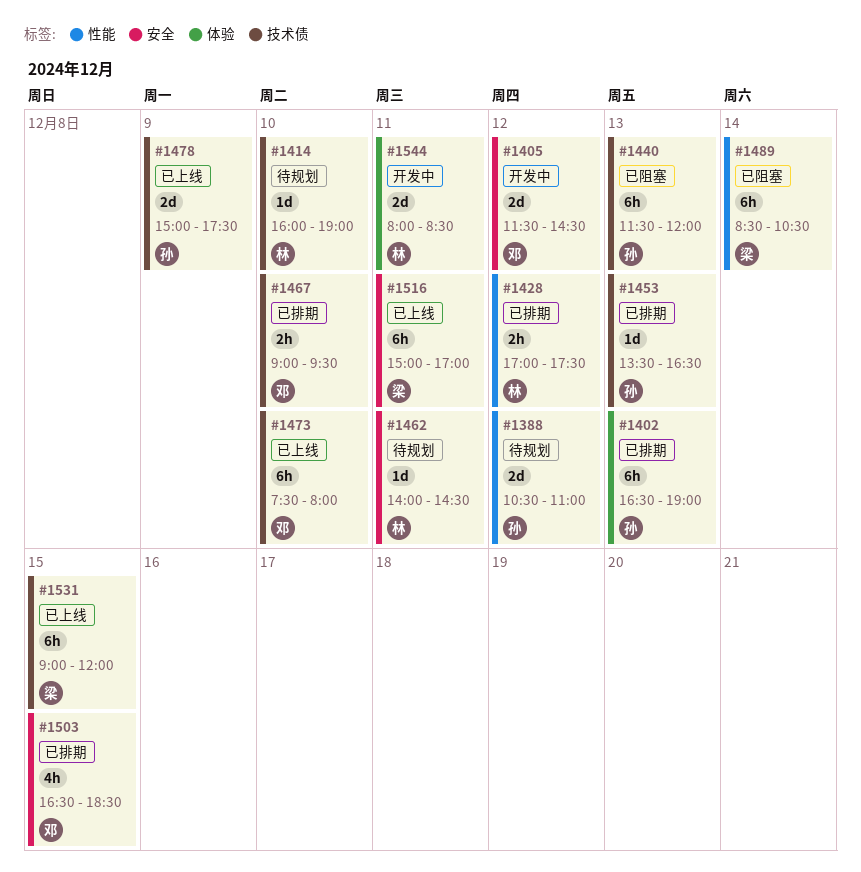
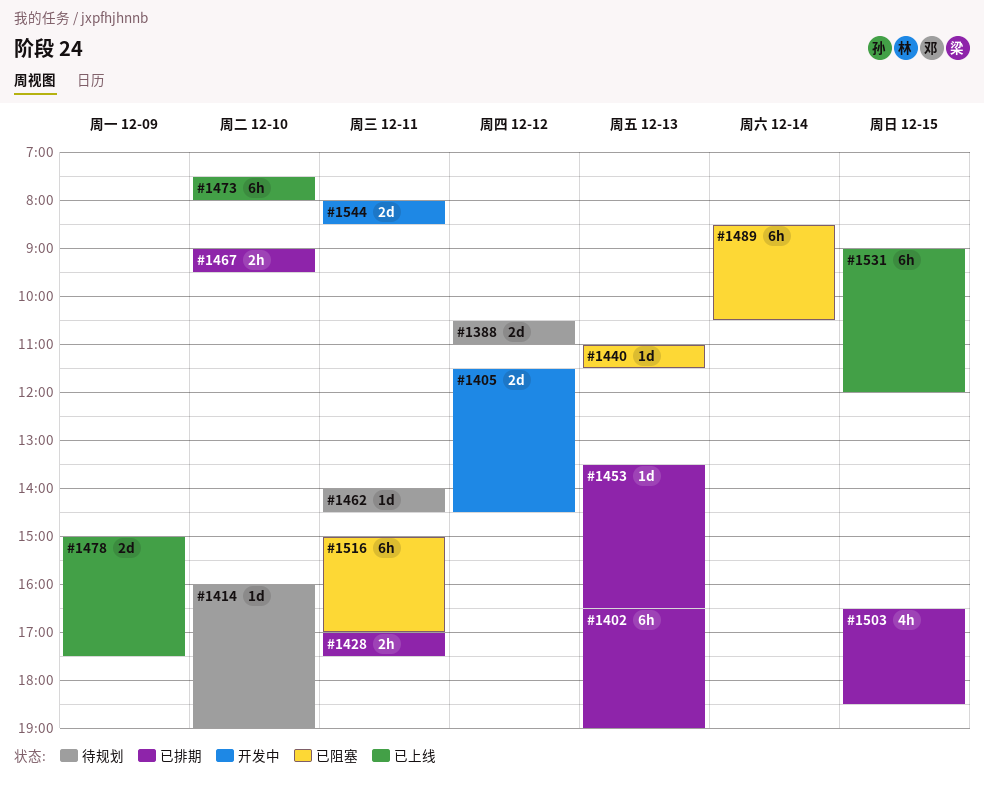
#1428, day: Dec 12 -> Dec 11
#1440, estimate: 6h -> 1d
#1440, begins: 11:30 -> 11:00
#1440, ends: 12:00 -> 11:30
#1516, status: 已上线 -> 已阻塞

